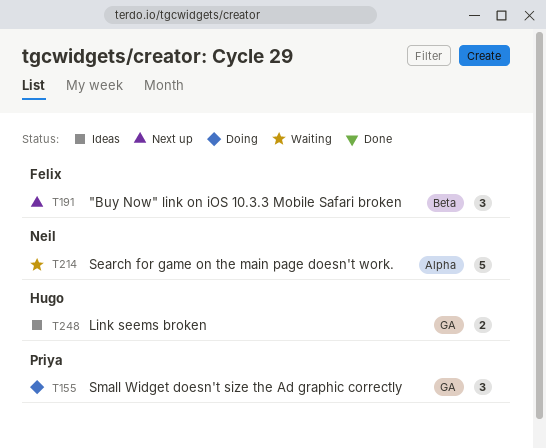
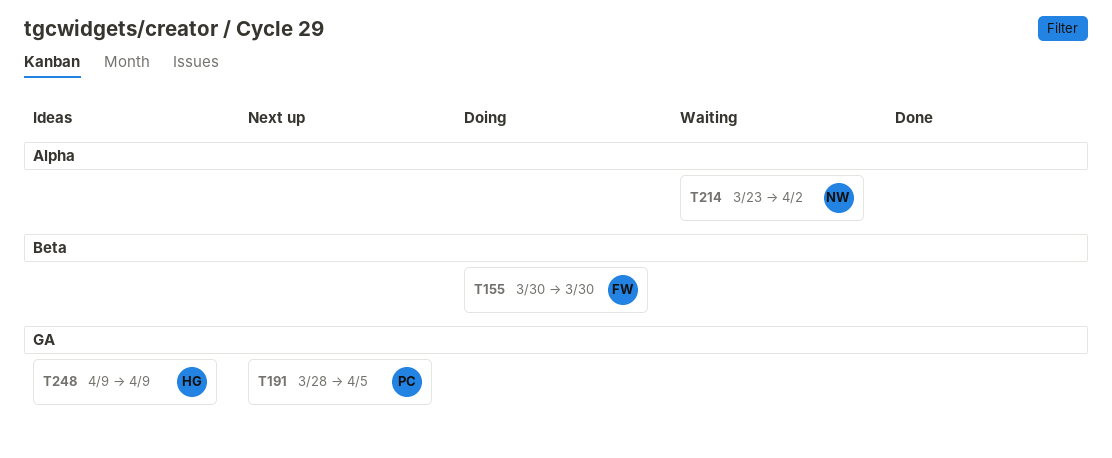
T155, owner: Priya -> Felix
T155, label: GA -> Beta
T191, owner: Felix -> Priya
T191, label: Beta -> GA

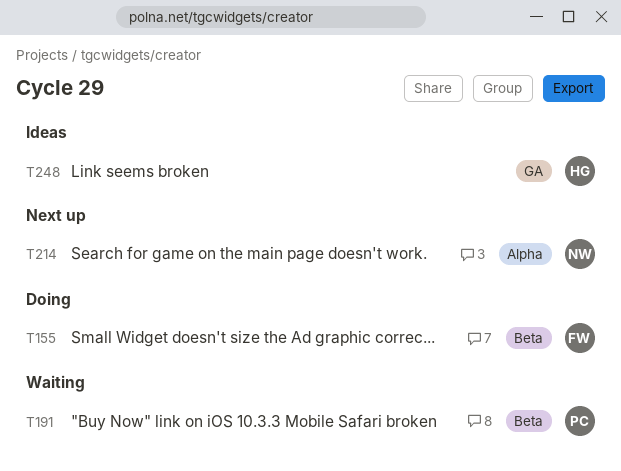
T191, status: Next up -> Waiting
T191, label: GA -> Beta
T214, status: Waiting -> Next up

